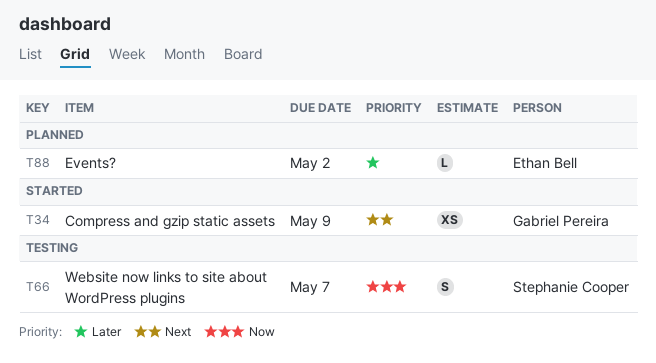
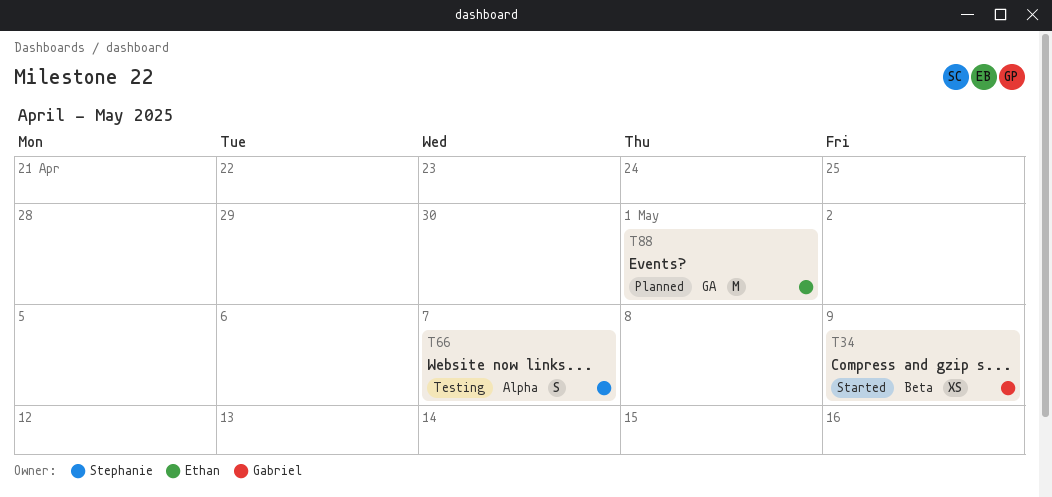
T88, estimate: L -> M
T88, due: May 2 -> May 1

